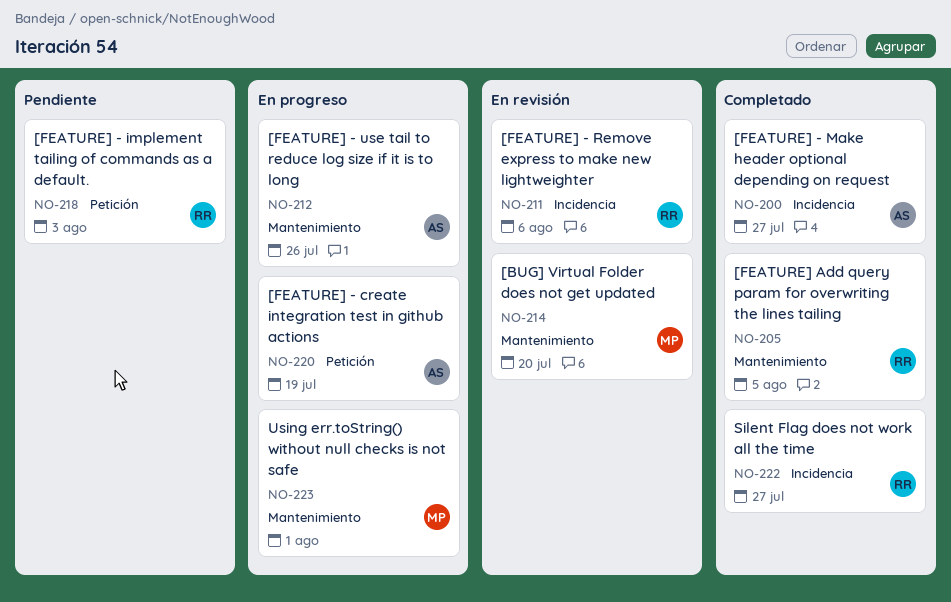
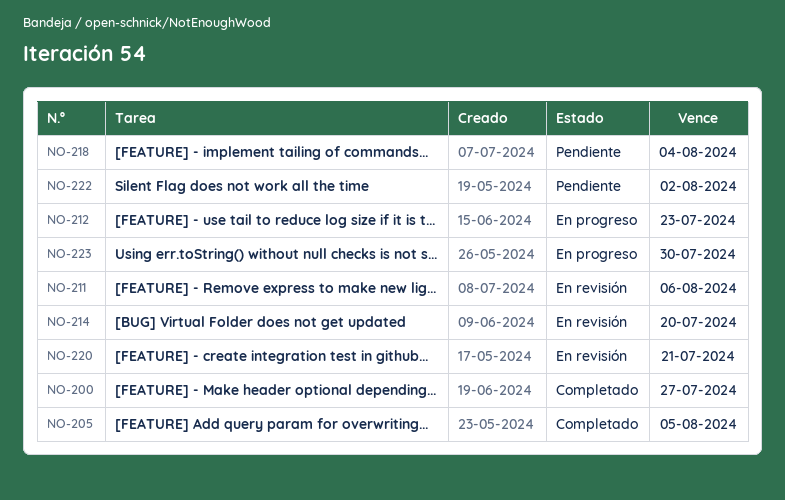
NO-212, due: Jul 26 -> Jul 23
NO-218, due: Aug 3 -> Aug 4
NO-220, status: En progreso -> En revisión
NO-220, due: Jul 19 -> Jul 21
NO-222, status: Completado -> Pendiente
NO-222, due: Jul 27 -> Aug 2
NO-223, due: Aug 1 -> Jul 30

